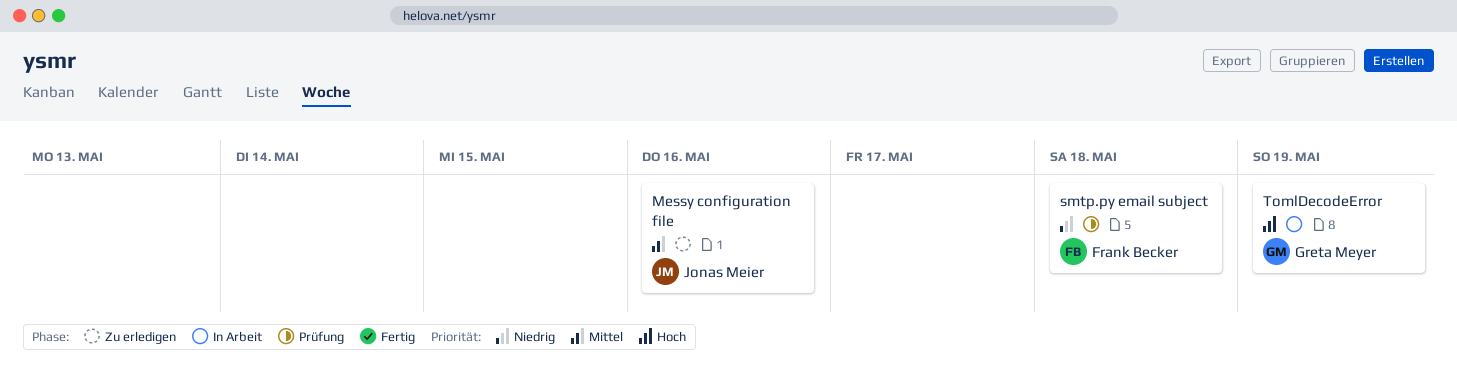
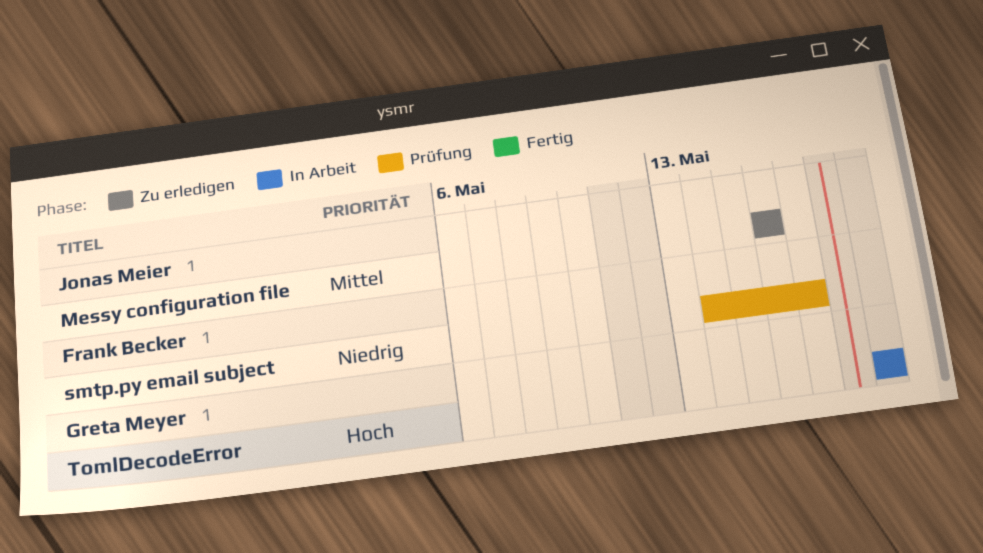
smtp.py email subject, due: May 18 -> May 17

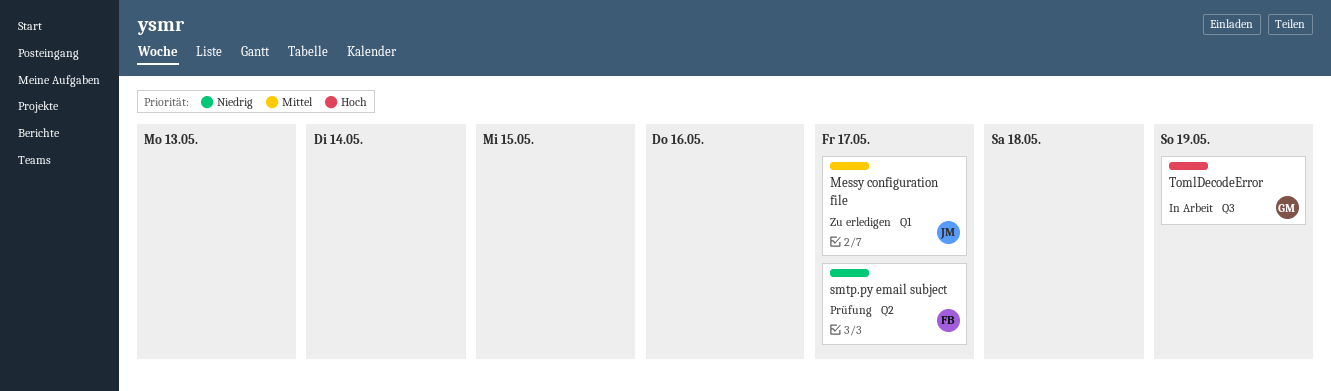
Messy configuration file, due: May 16 -> May 17

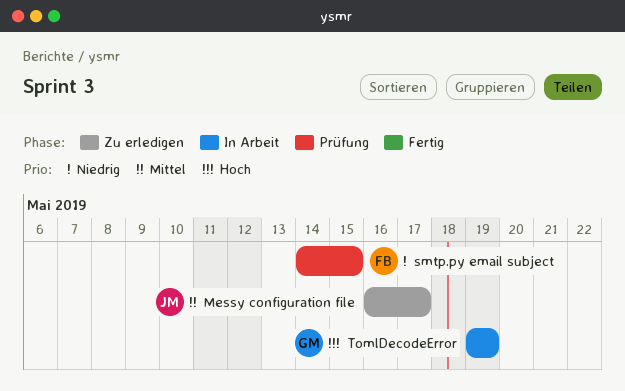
smtp.py email subject, due: May 17 -> May 15

